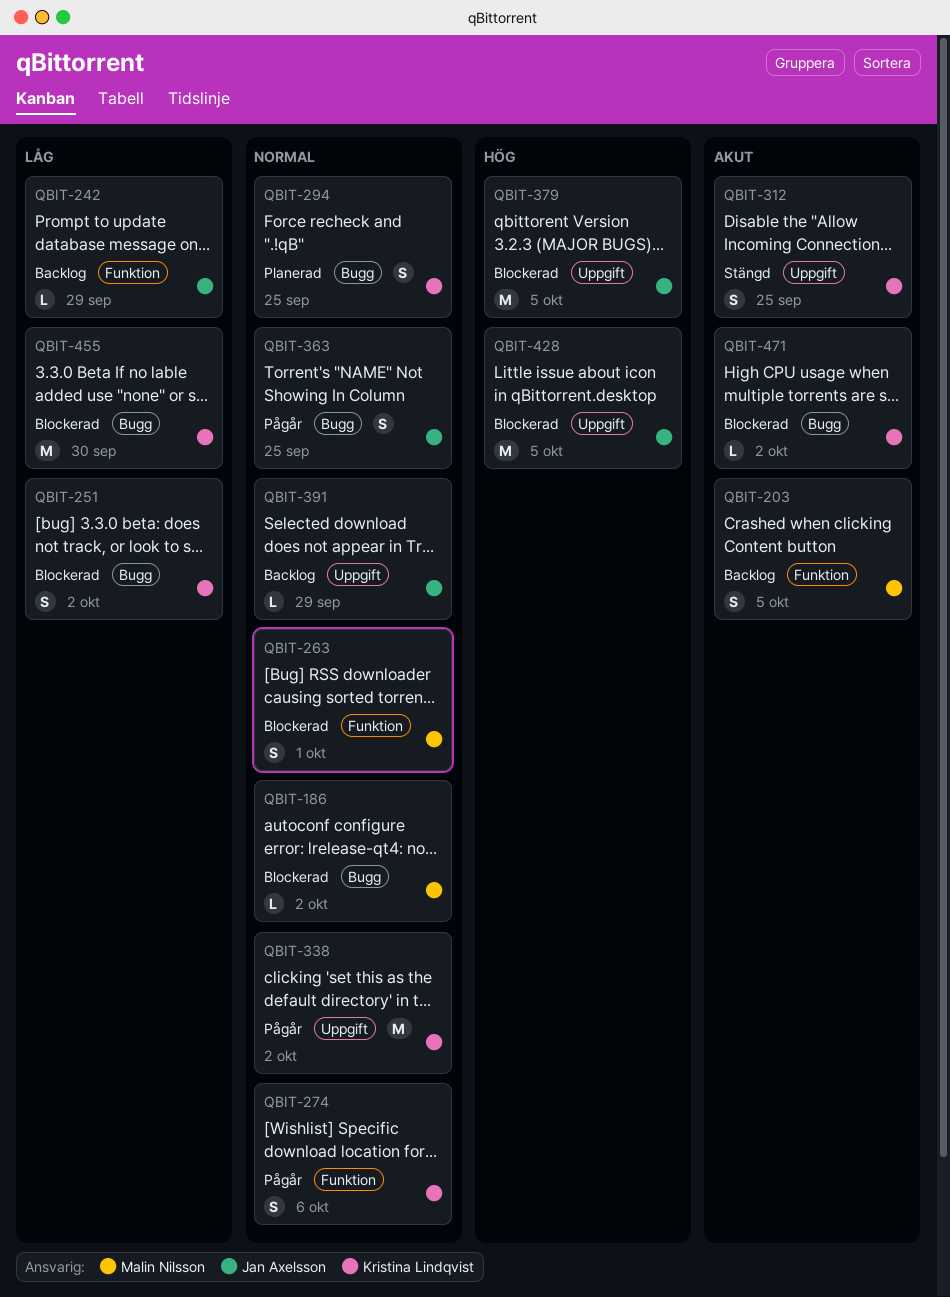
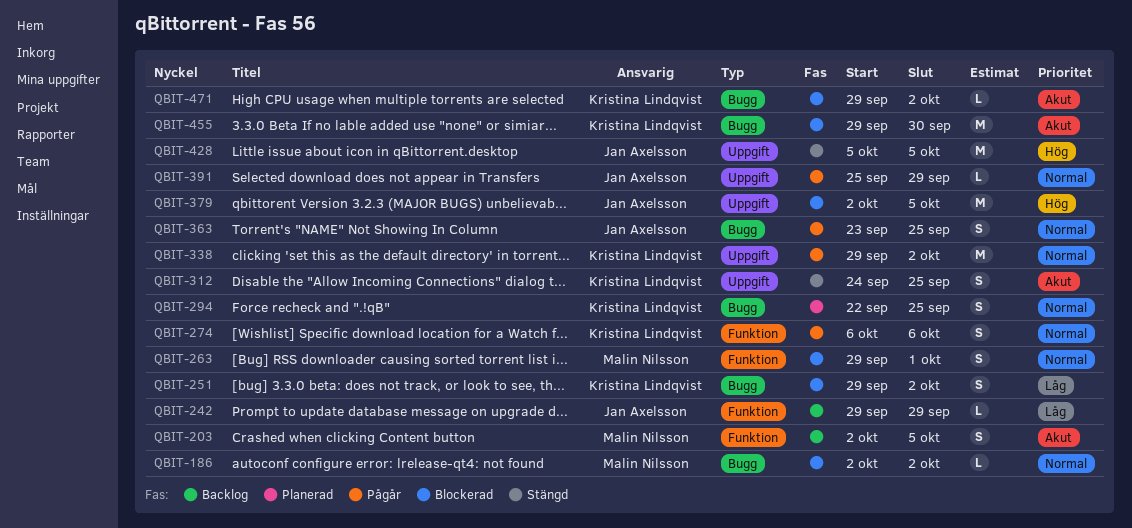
QBIT-391, status: Backlog -> Pågår
QBIT-428, status: Blockerad -> Stängd
QBIT-455, priority: Låg -> Akut

